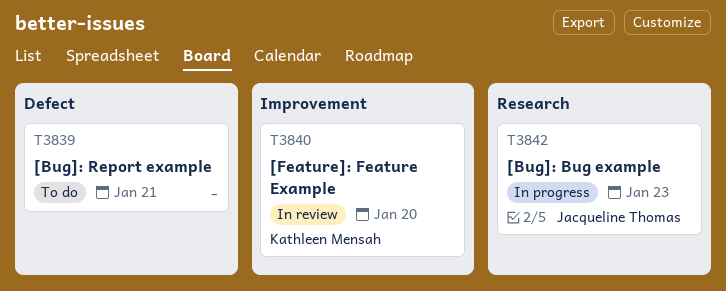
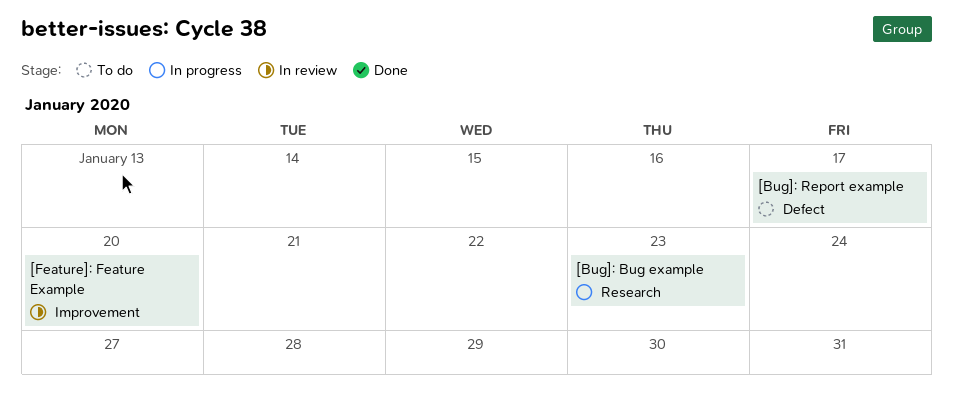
[Bug]: Report example, due: Jan 21 -> Jan 17

